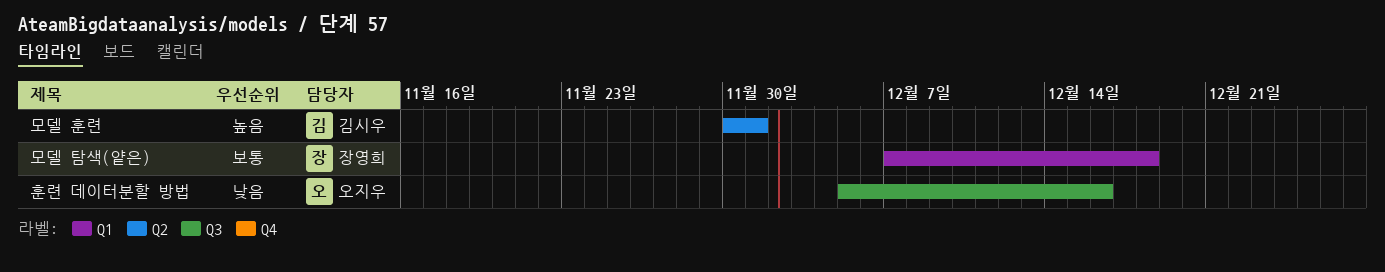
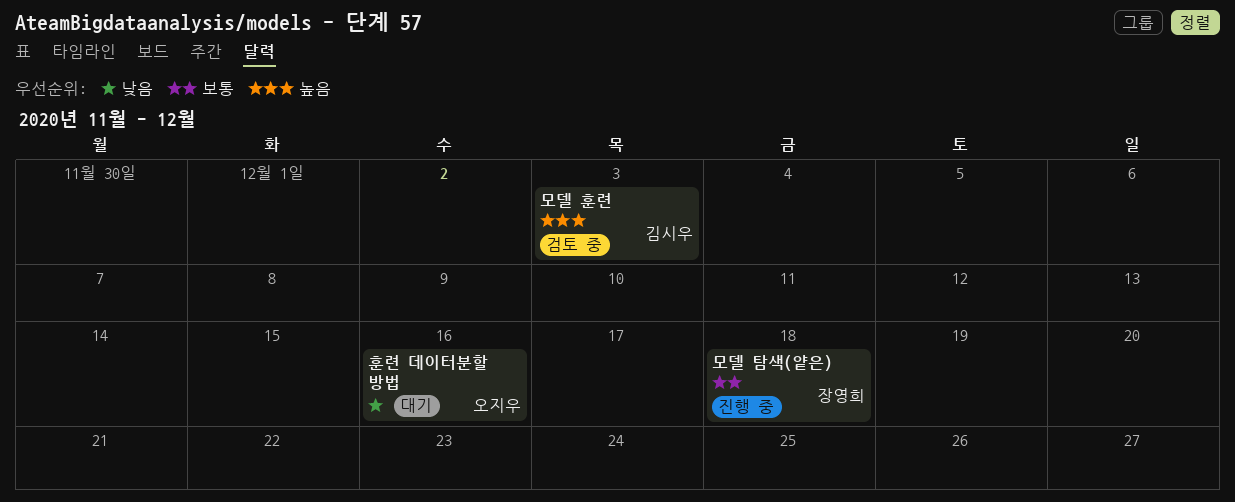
모델 훈련, due: Dec 1 -> Dec 3

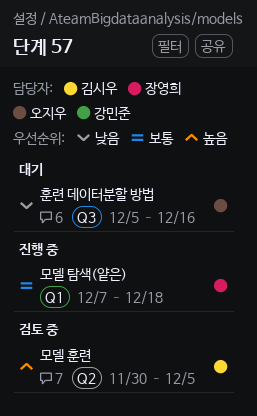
모델 훈련, due: Dec 3 -> Dec 5

